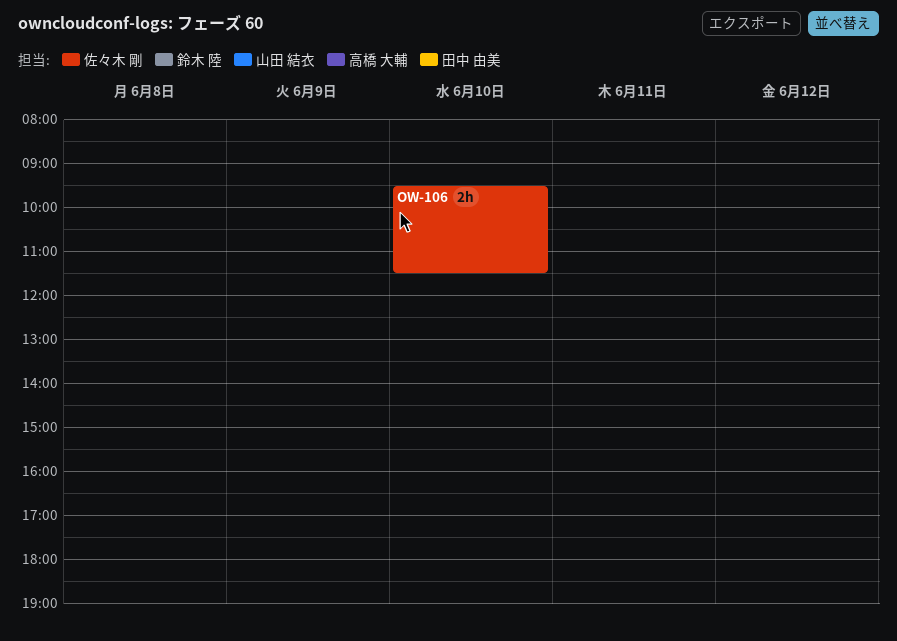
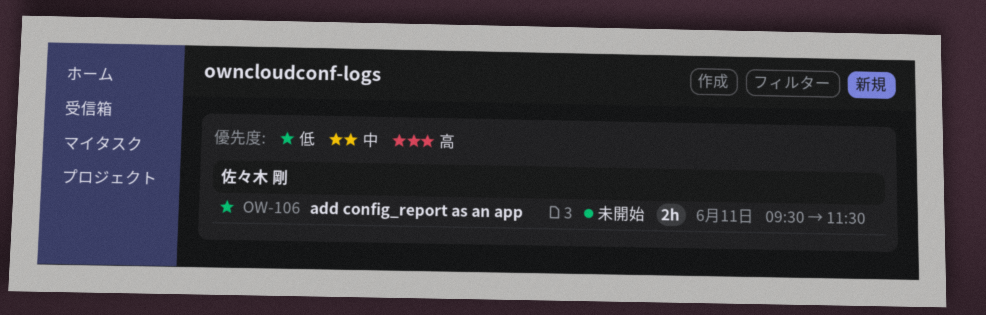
OW-106, day: Jun 10 -> Jun 11

